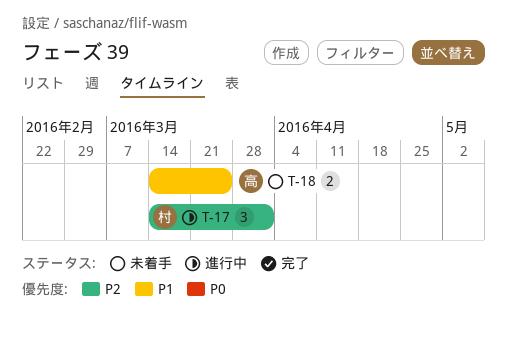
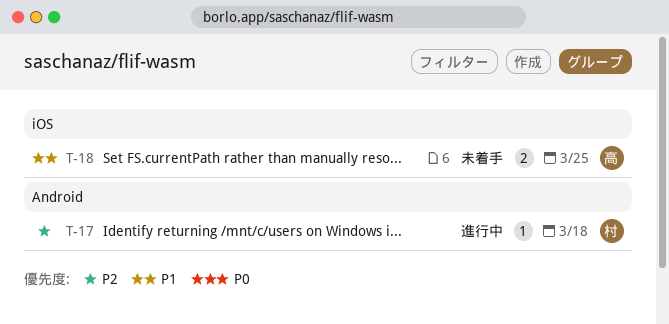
T-17, estimate: 3 -> 1
T-17, due: Apr 1 -> Mar 18

